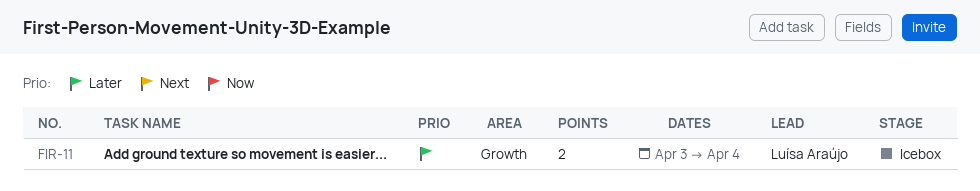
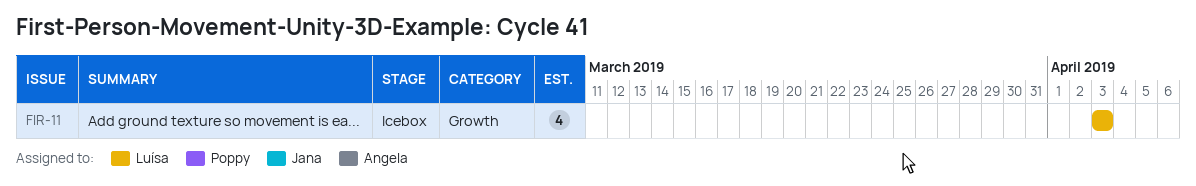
FIR-11, estimate: 2 -> 4
FIR-11, due: Apr 4 -> Apr 3

